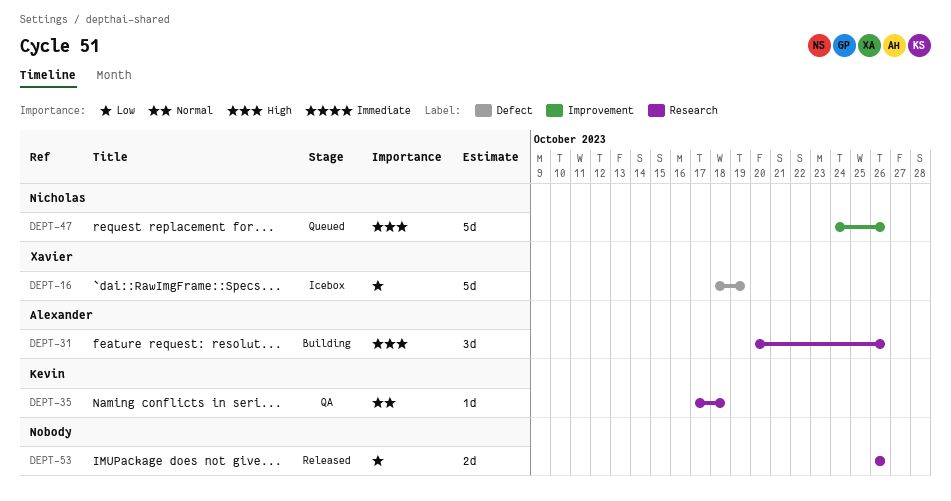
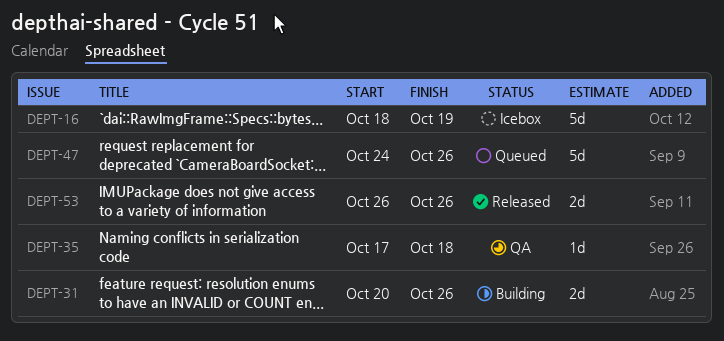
DEPT-31, estimate: 3d -> 2d

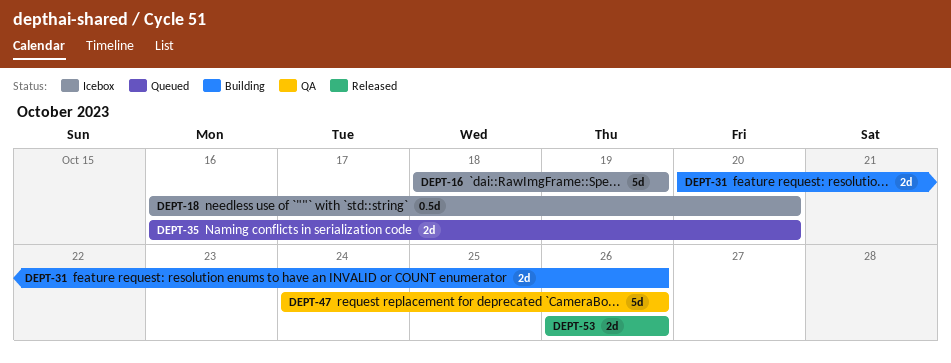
DEPT-18: none -> present
DEPT-35, status: QA -> Queued
DEPT-35, estimate: 1d -> 2d
DEPT-35, start: Oct 17 -> Oct 16
DEPT-35, due: Oct 18 -> Oct 20
DEPT-47, status: Queued -> QA

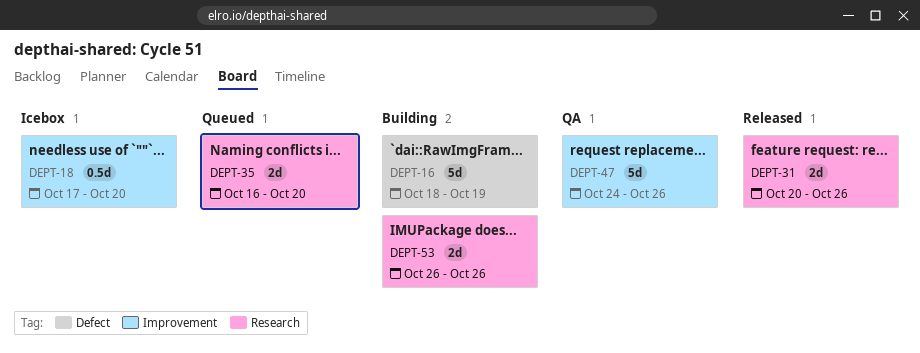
DEPT-16, status: Icebox -> Building
DEPT-18, start: Oct 16 -> Oct 17
DEPT-31, status: Building -> Released
DEPT-53, status: Released -> Building

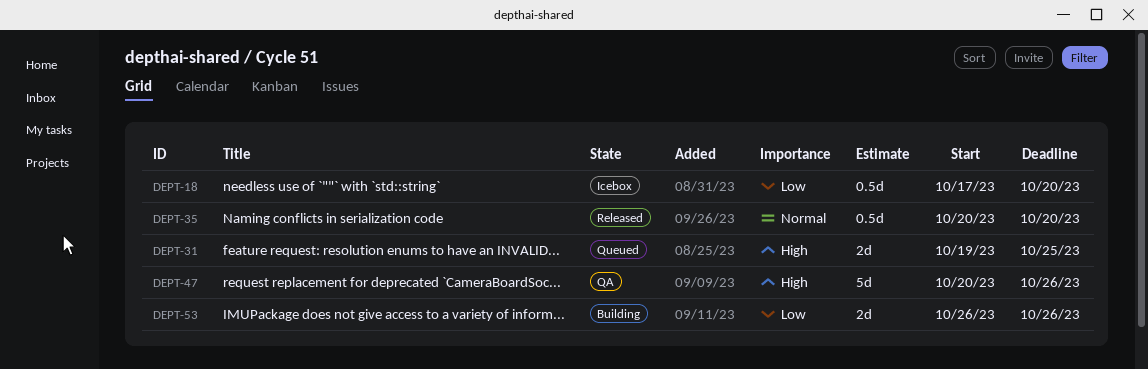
DEPT-16: present -> none
DEPT-31, status: Released -> Queued
DEPT-31, start: Oct 20 -> Oct 19
DEPT-31, due: Oct 26 -> Oct 25
DEPT-35, status: Queued -> Released
DEPT-35, estimate: 2d -> 0.5d
DEPT-35, start: Oct 16 -> Oct 20
DEPT-47, start: Oct 24 -> Oct 20

